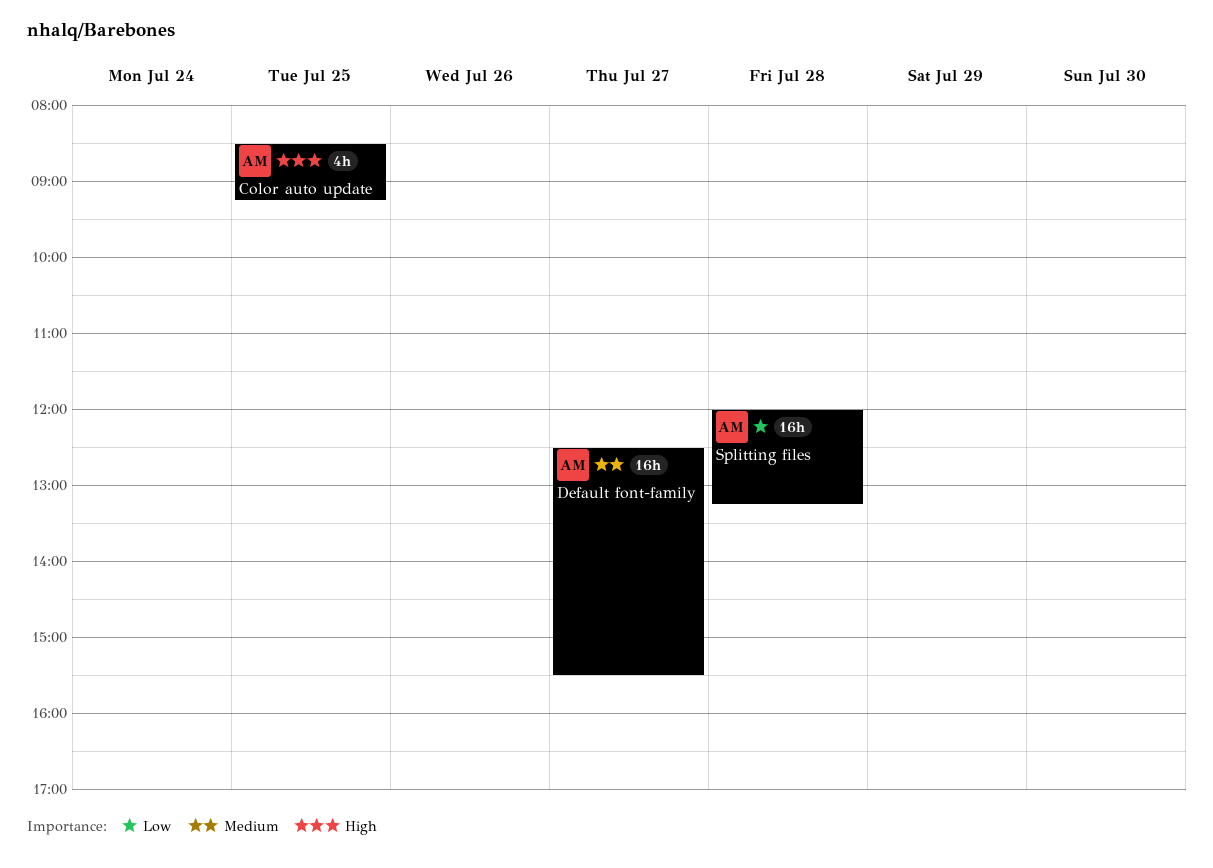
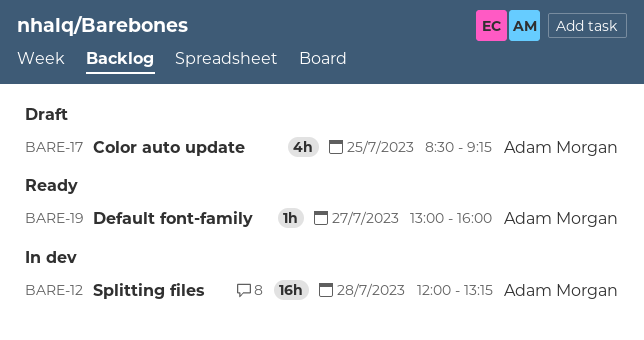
Default font-family, estimate: 16h -> 1h
Default font-family, begins: 12:30 -> 13:00
Default font-family, ends: 15:30 -> 16:00

